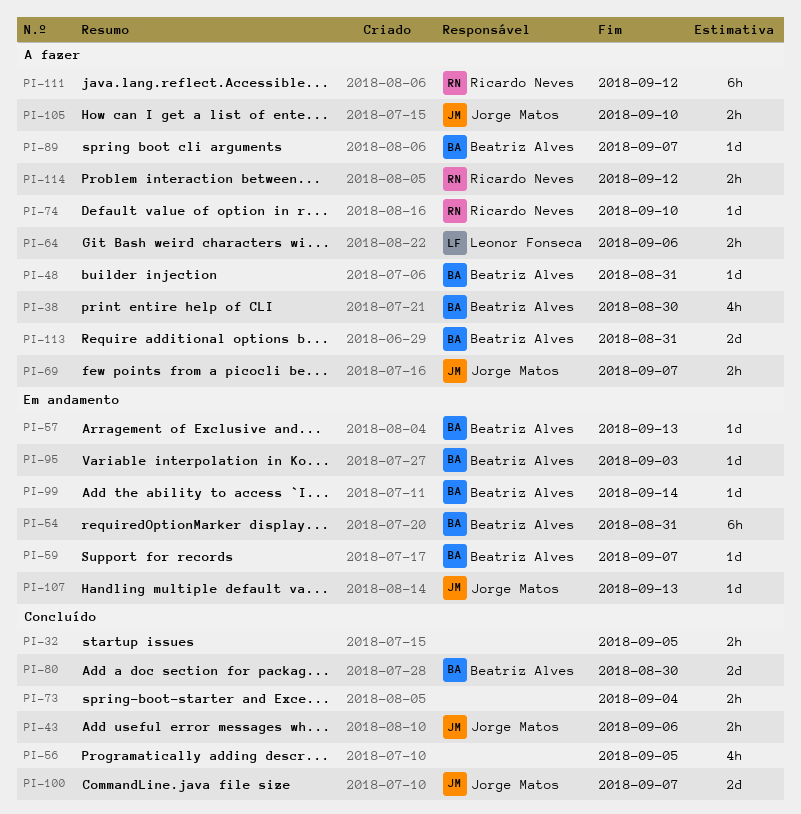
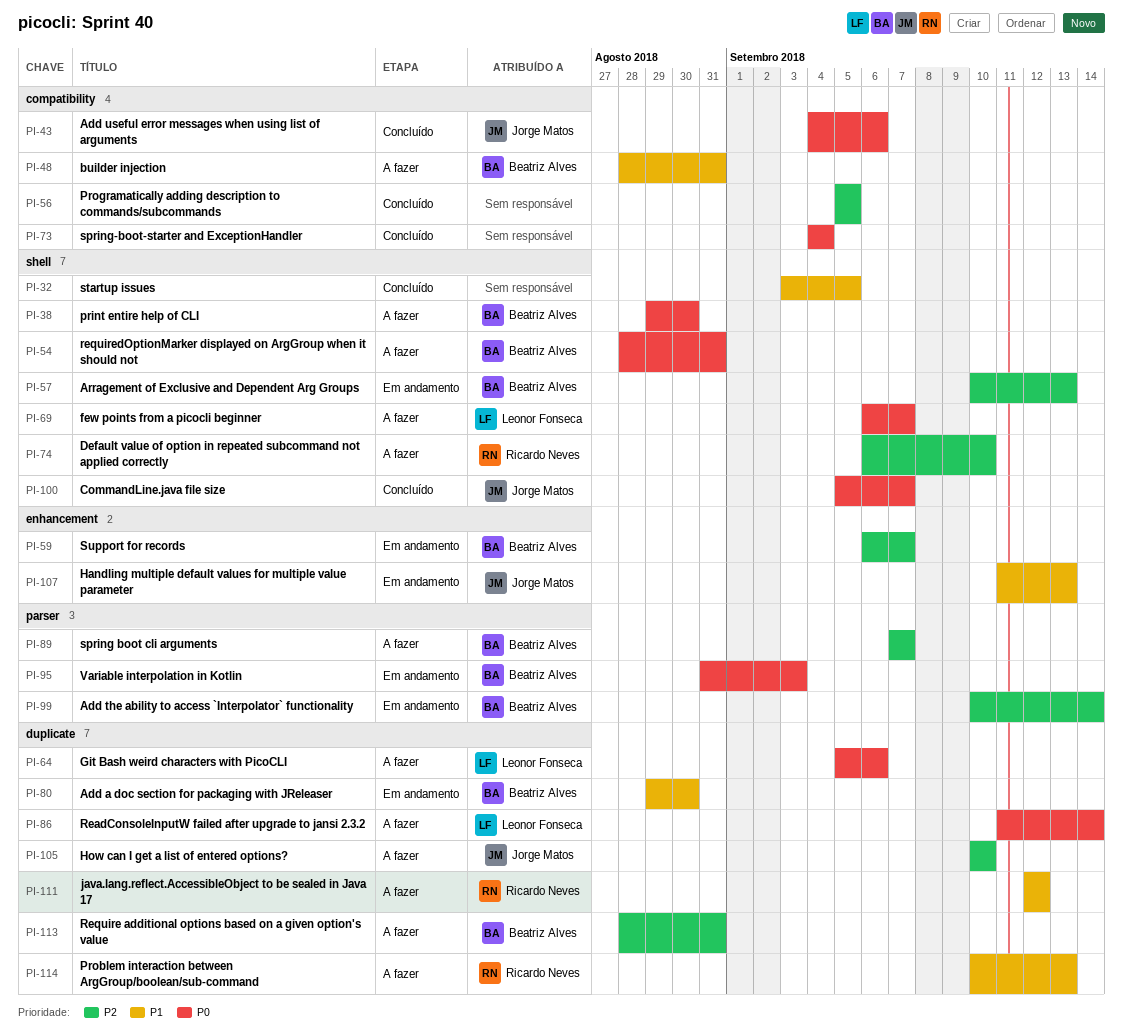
PI-54, status: Em andamento -> A fazer
PI-69, owner: Jorge Matos -> Leonor Fonseca
PI-80, status: Concluído -> Em andamento
PI-86: none -> present
PI-114, due: Sep 12 -> Sep 13

